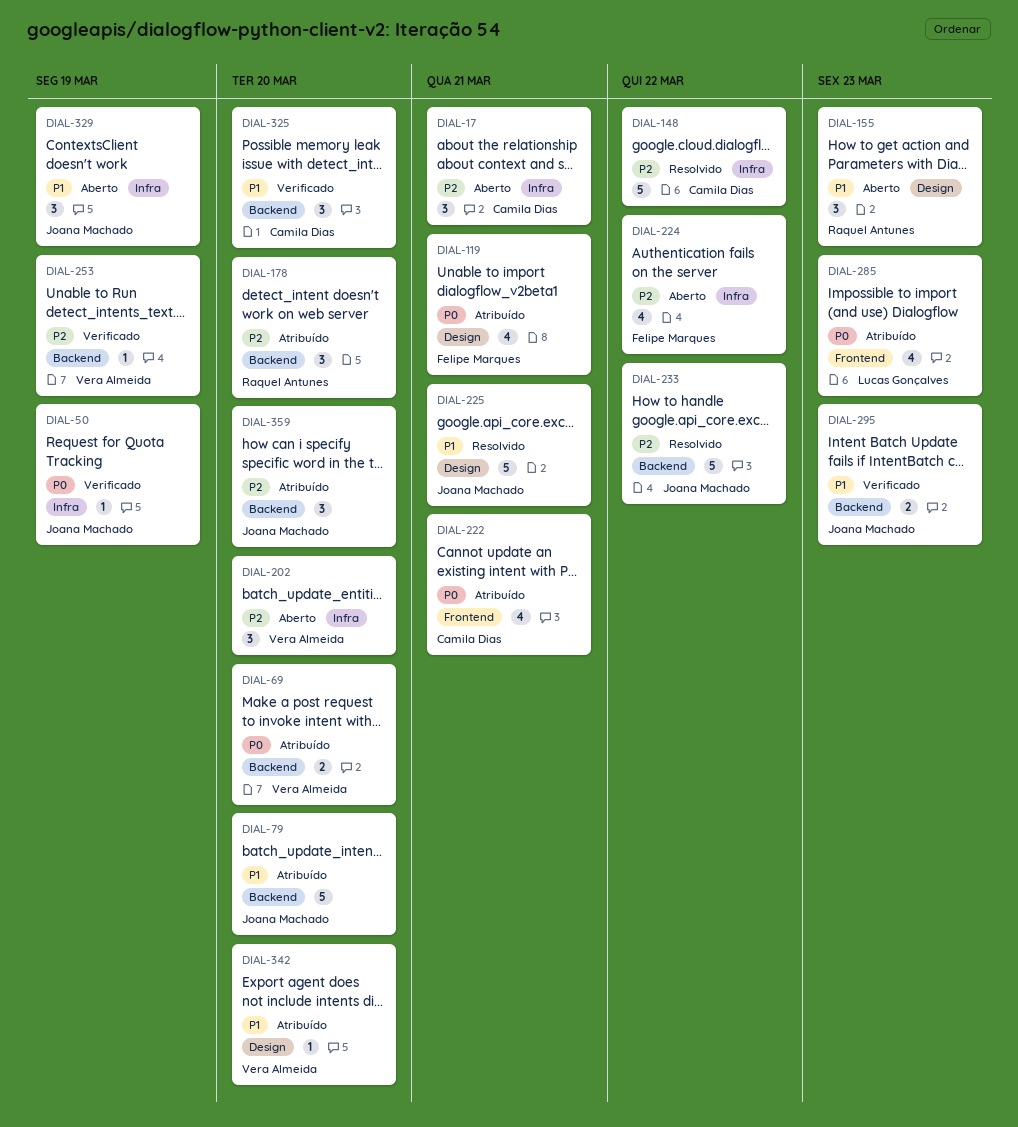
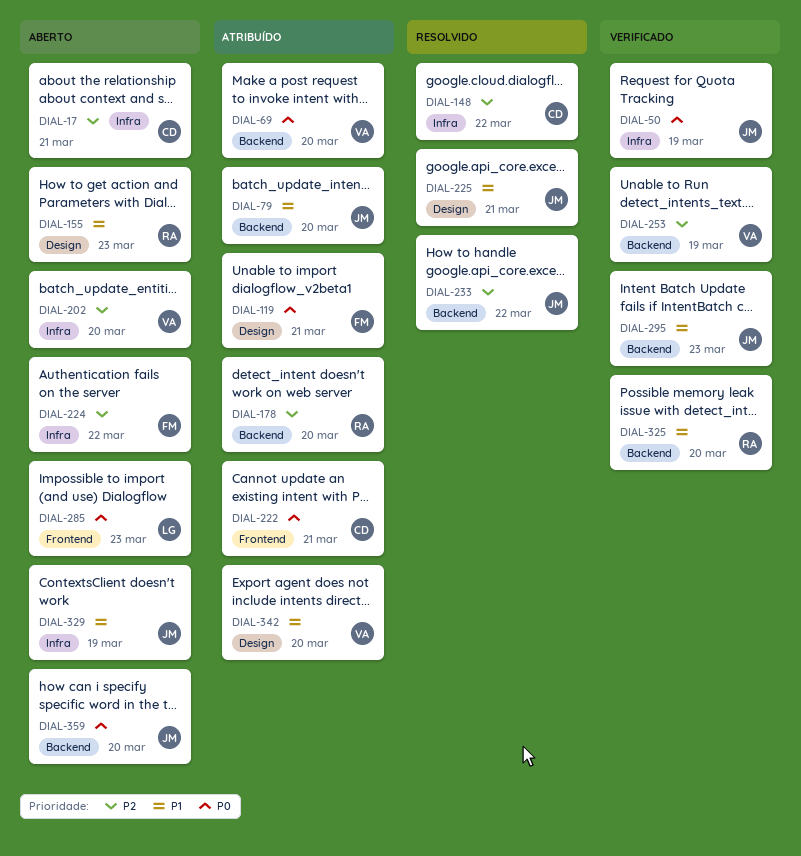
DIAL-285, status: Atribuído -> Aberto
DIAL-325, owner: Camila Dias -> Raquel Antunes
DIAL-359, status: Atribuído -> Aberto
DIAL-359, priority: P2 -> P0

